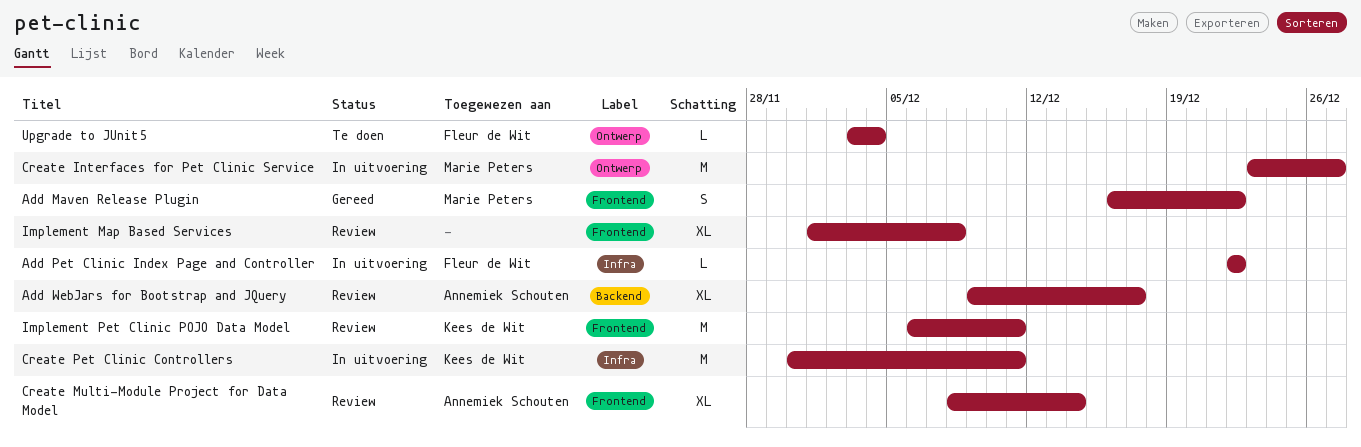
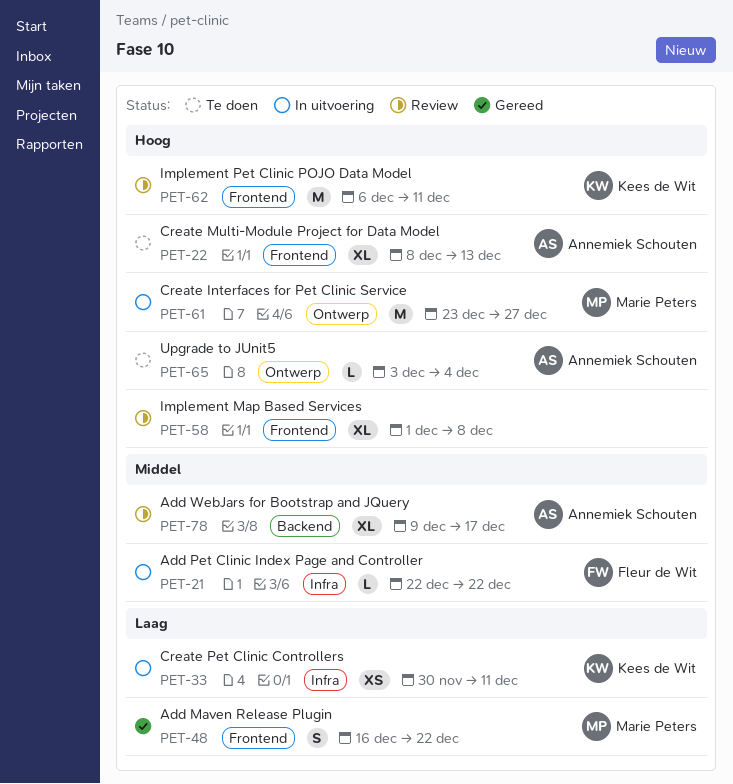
Create Multi-Module Project for Data Model, status: Review -> Te doen
Create Multi-Module Project for Data Model, due: Dec 14 -> Dec 13
Create Pet Clinic Controllers, estimate: M -> XS
Upgrade to JUnit5, owner: Fleur de Wit -> Annemiek Schouten

